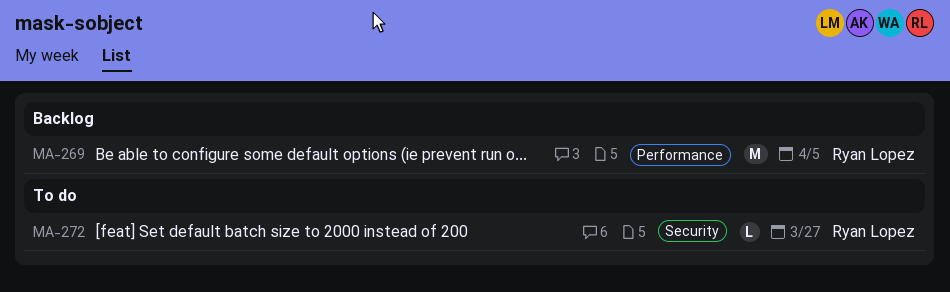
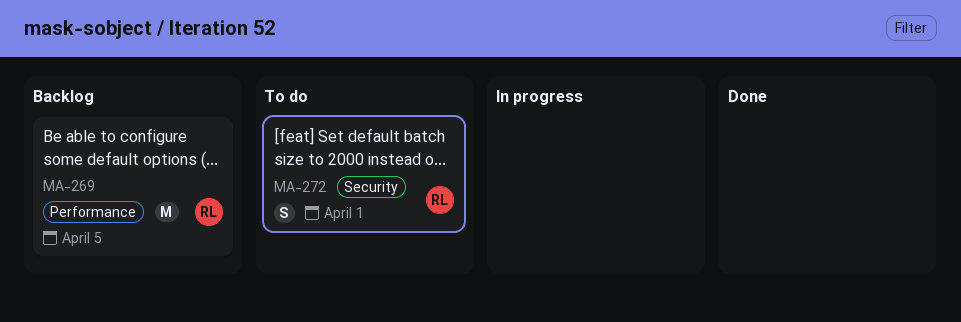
MA-272, estimate: L -> S
MA-272, due: Mar 27 -> Apr 1

